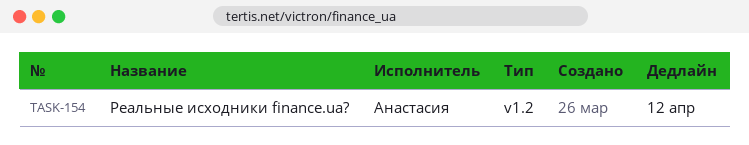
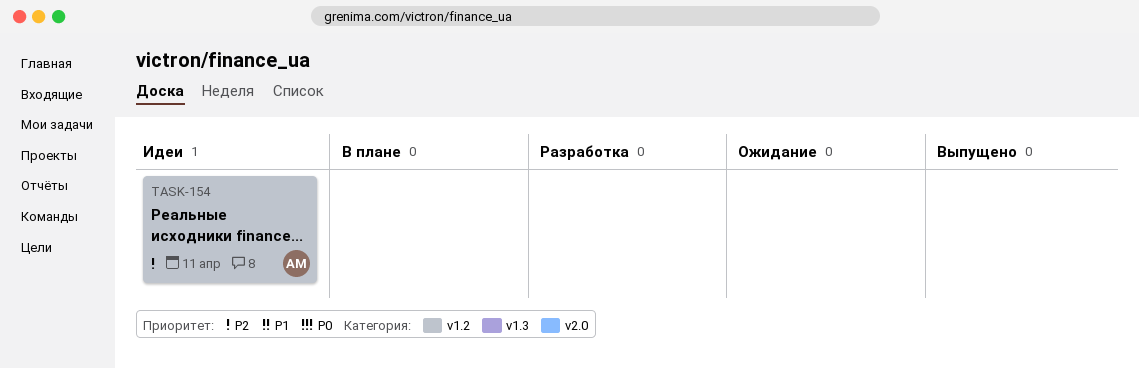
TASK-154, due: Apr 12 -> Apr 11

